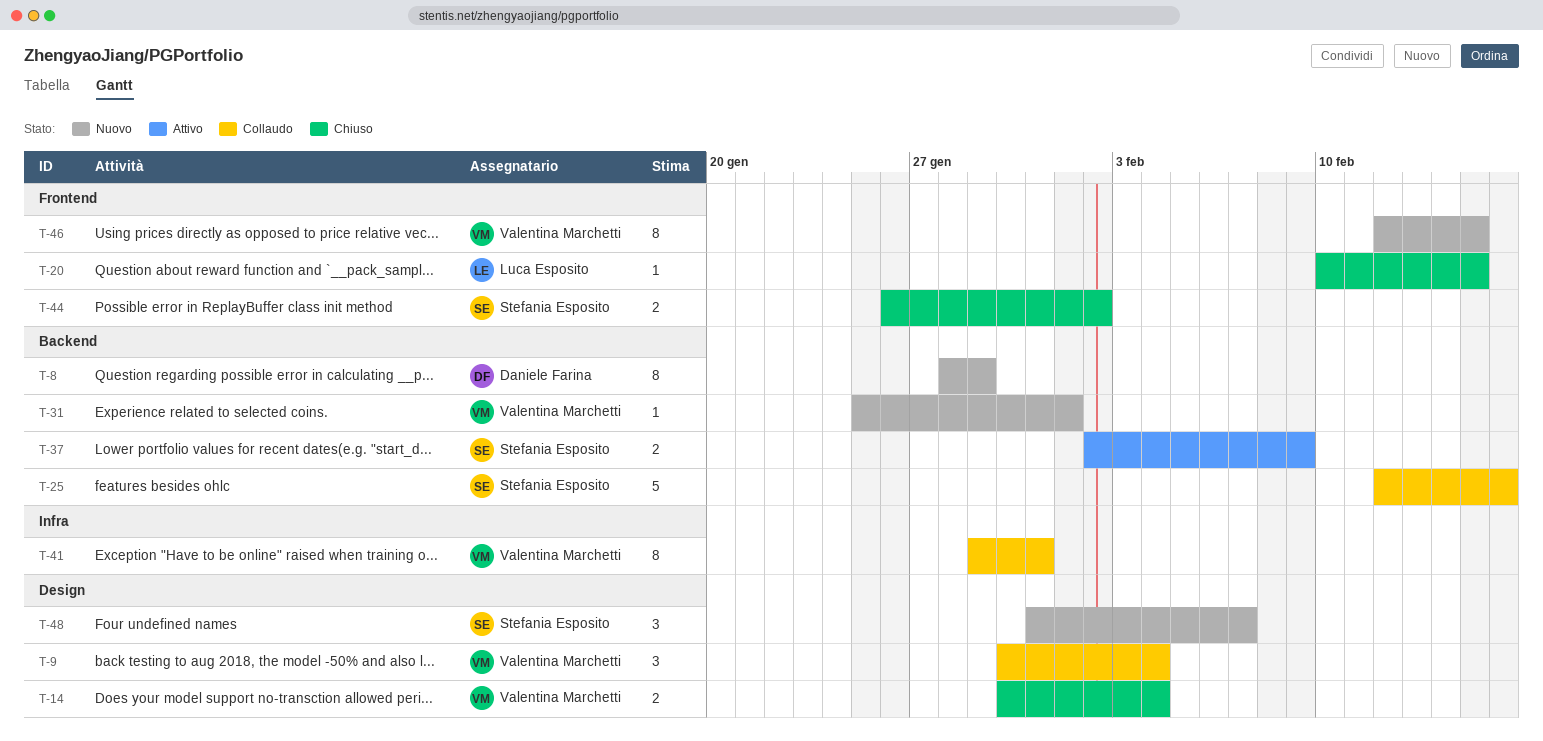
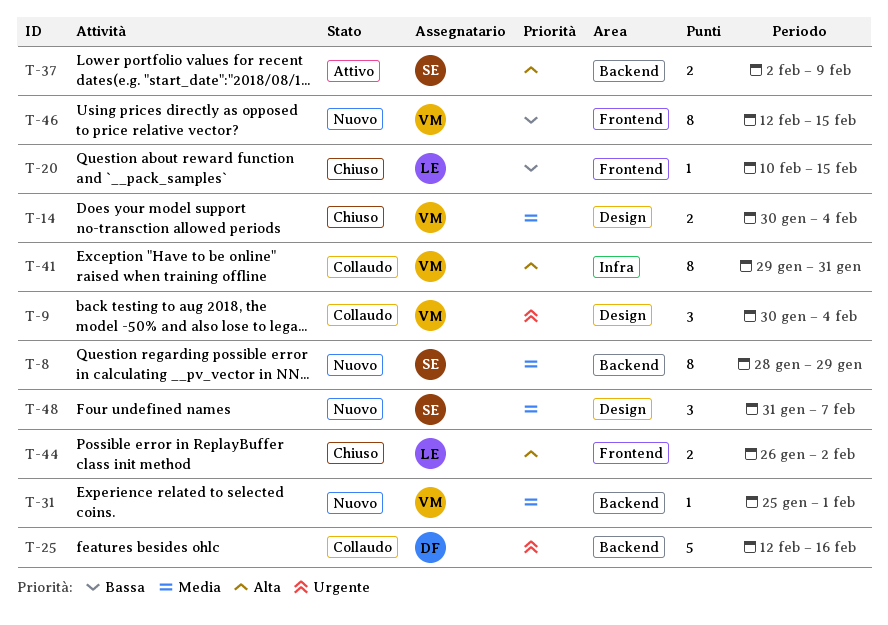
T-8, owner: Daniele Farina -> Stefania Esposito
T-25, owner: Stefania Esposito -> Daniele Farina
T-44, owner: Stefania Esposito -> Luca Esposito

